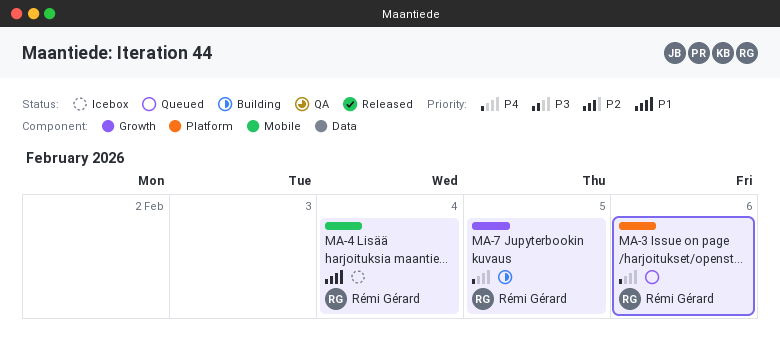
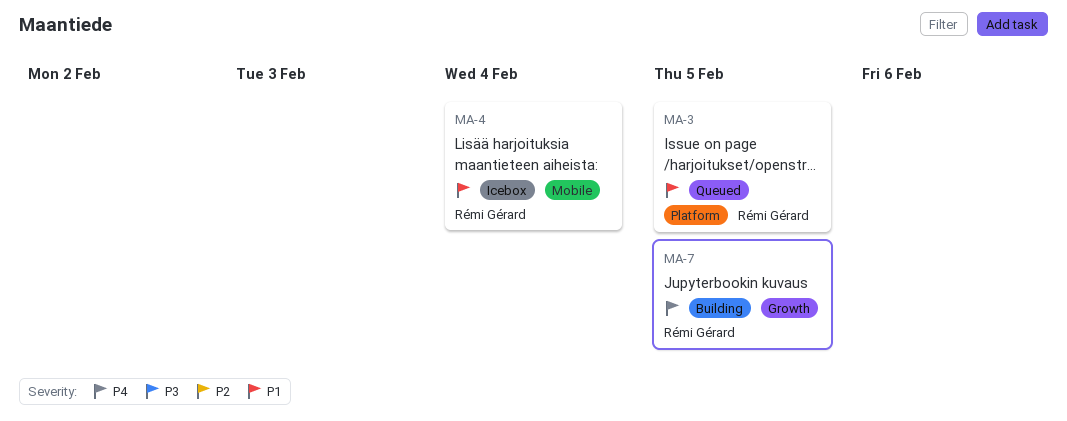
MA-3, priority: P4 -> P1
MA-3, due: Feb 6 -> Feb 5

